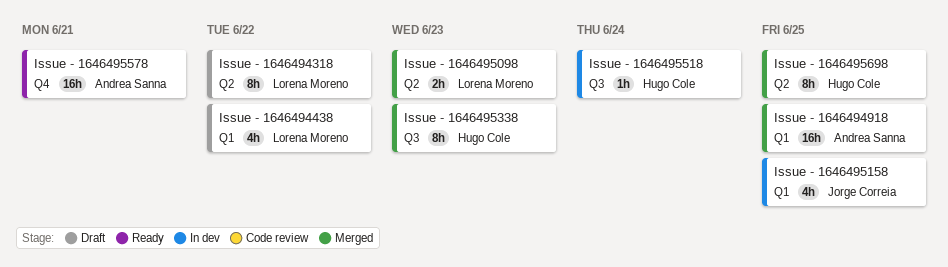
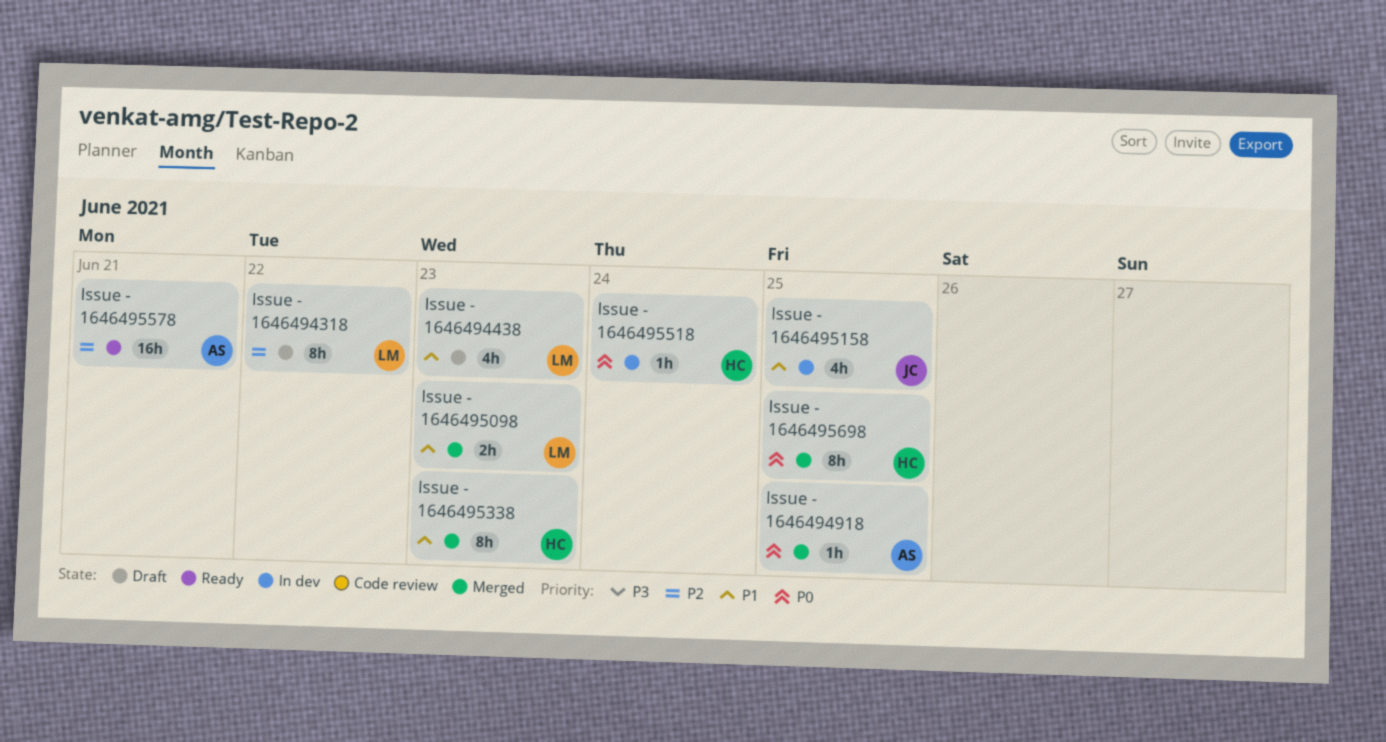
Issue - 1646494438, due: Jun 22 -> Jun 23
Issue - 1646494918, estimate: 16h -> 1h

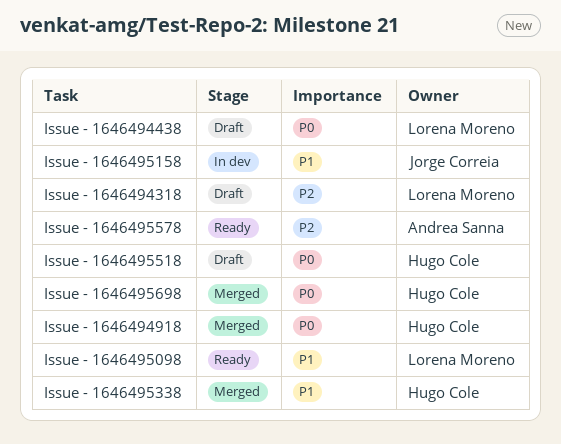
Issue - 1646494438, priority: P1 -> P0
Issue - 1646494918, owner: Andrea Sanna -> Hugo Cole
Issue - 1646495098, status: Merged -> Ready
Issue - 1646495518, status: In dev -> Draft

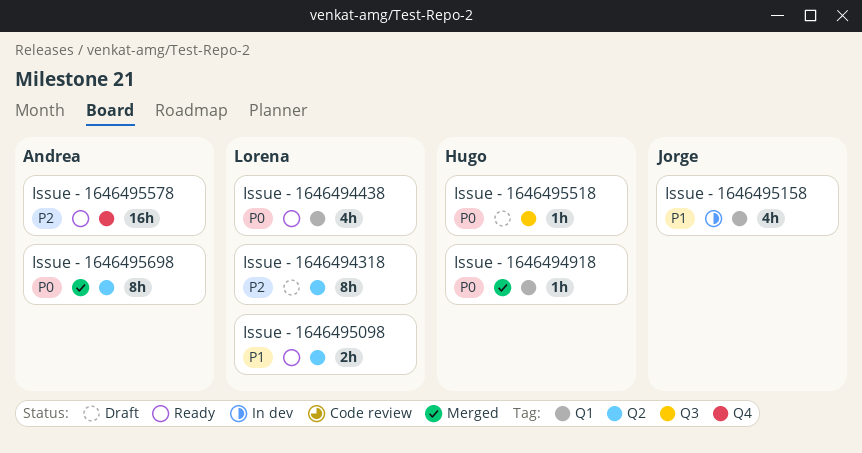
Issue - 1646494438, status: Draft -> Ready
Issue - 1646495338: present -> none
Issue - 1646495698, owner: Hugo Cole -> Andrea Sanna

